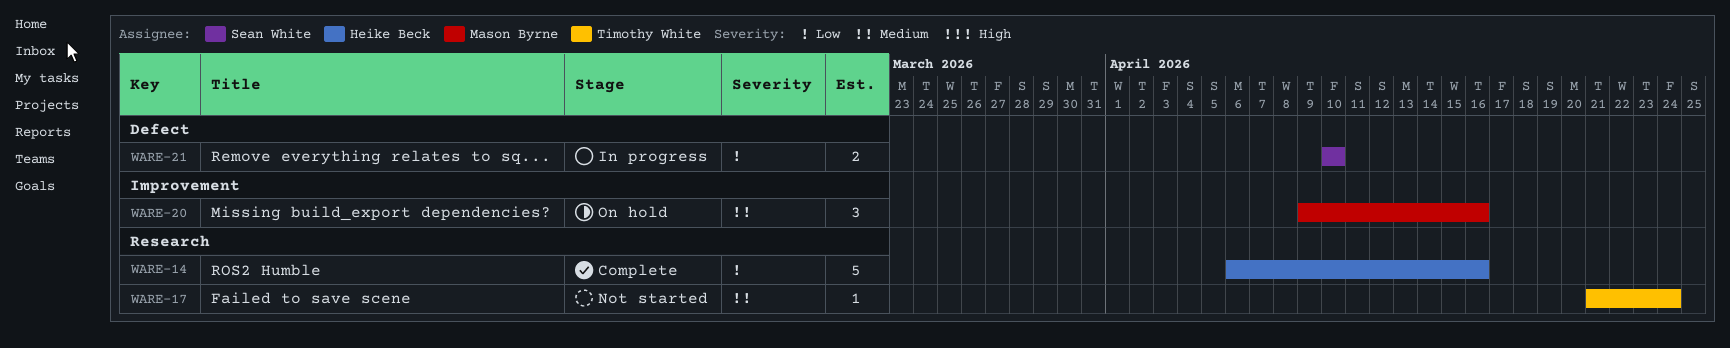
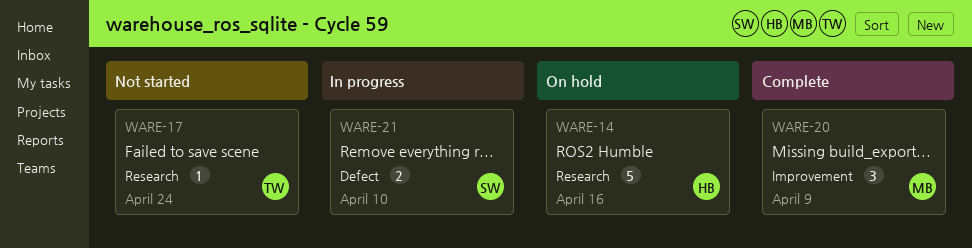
WARE-14, status: Complete -> On hold
WARE-20, status: On hold -> Complete
WARE-20, due: Apr 16 -> Apr 9

